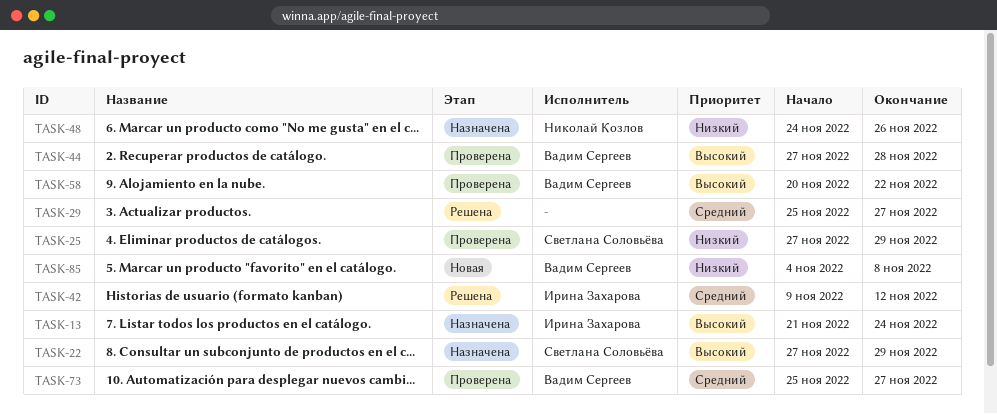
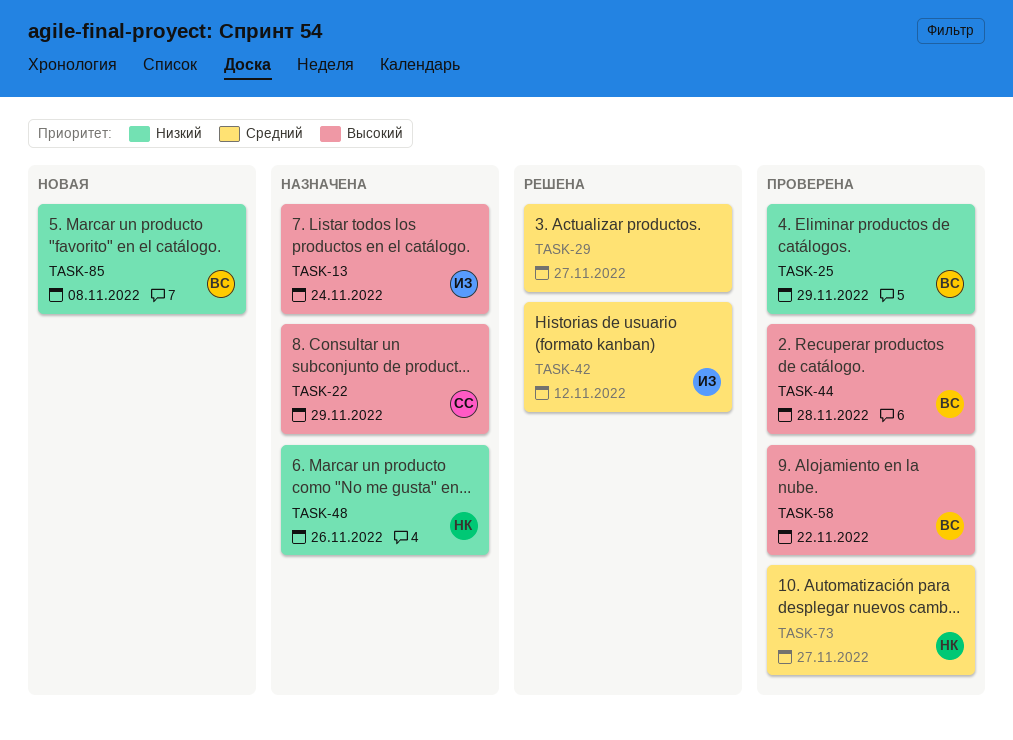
TASK-25, owner: Светлана Соловьёва -> Вадим Сергеев
TASK-73, owner: Вадим Сергеев -> Николай Козлов

